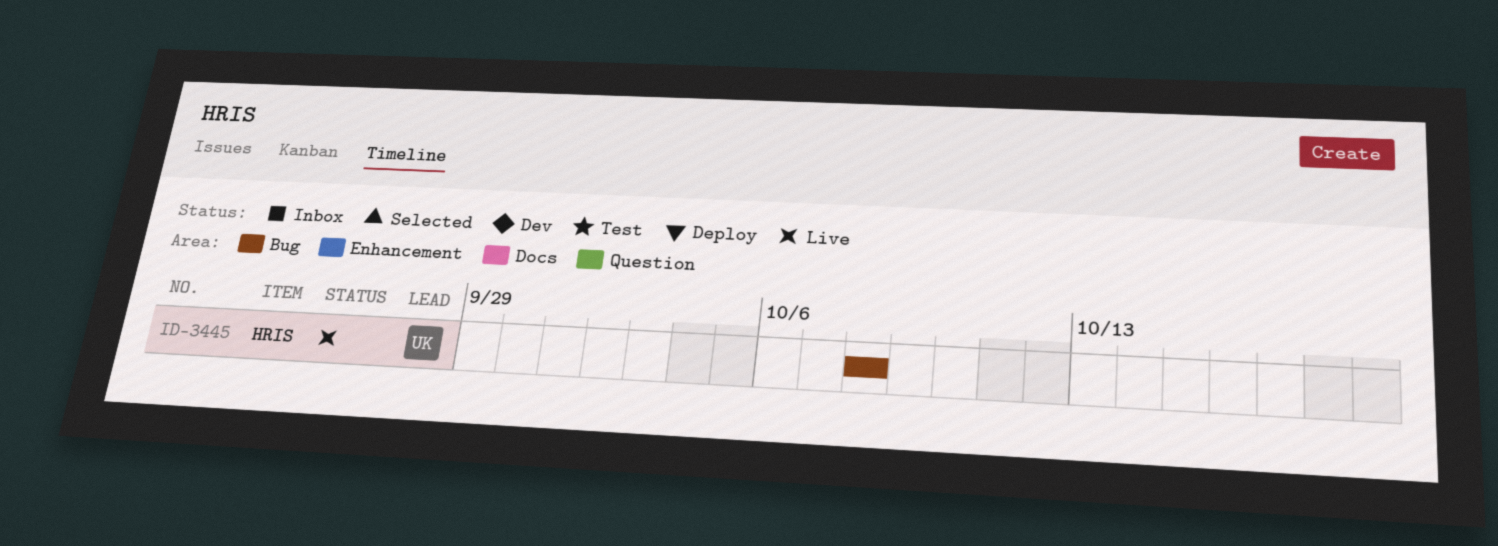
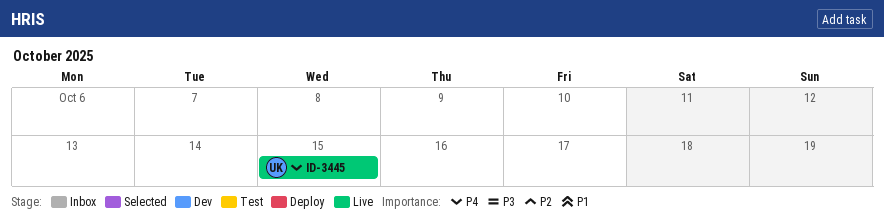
ID-3445, start: Oct 8 -> Oct 15
ID-3445, due: Oct 8 -> Oct 15

